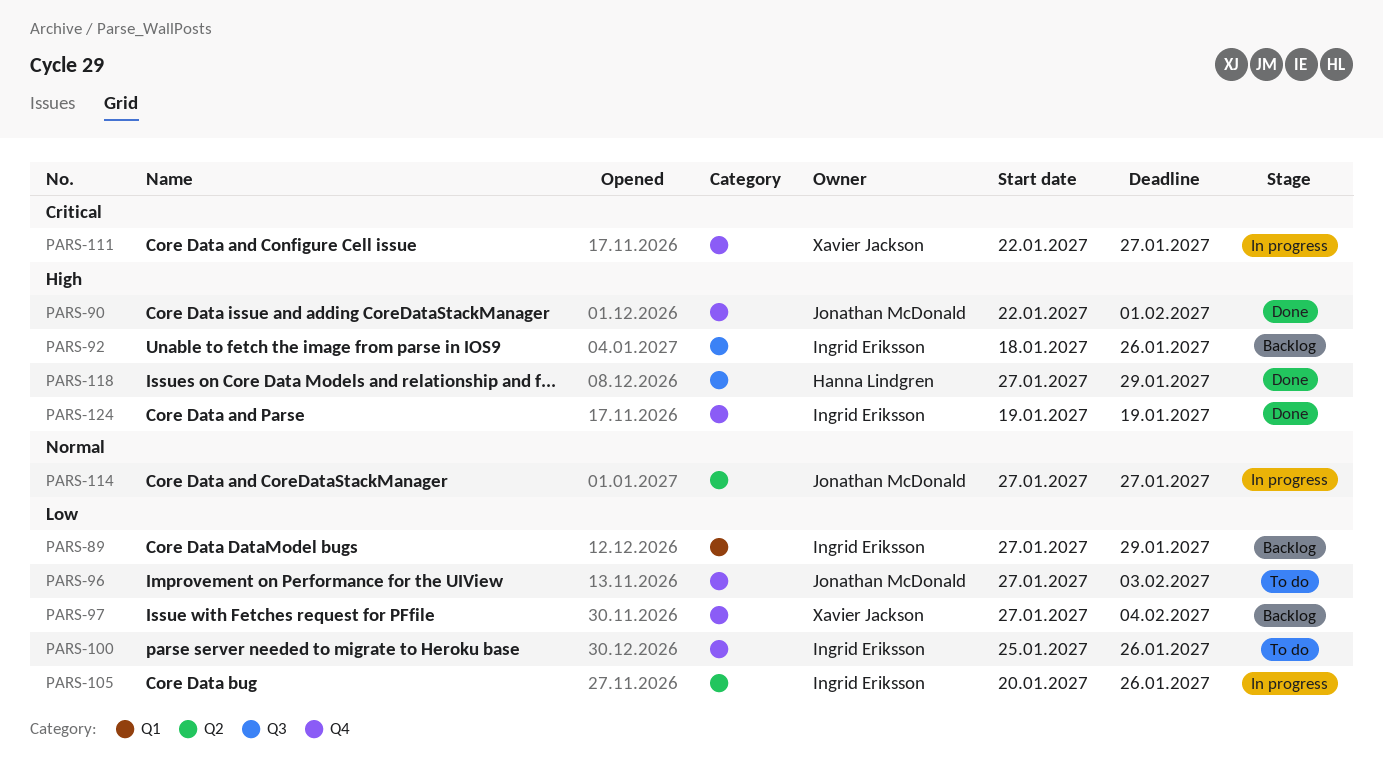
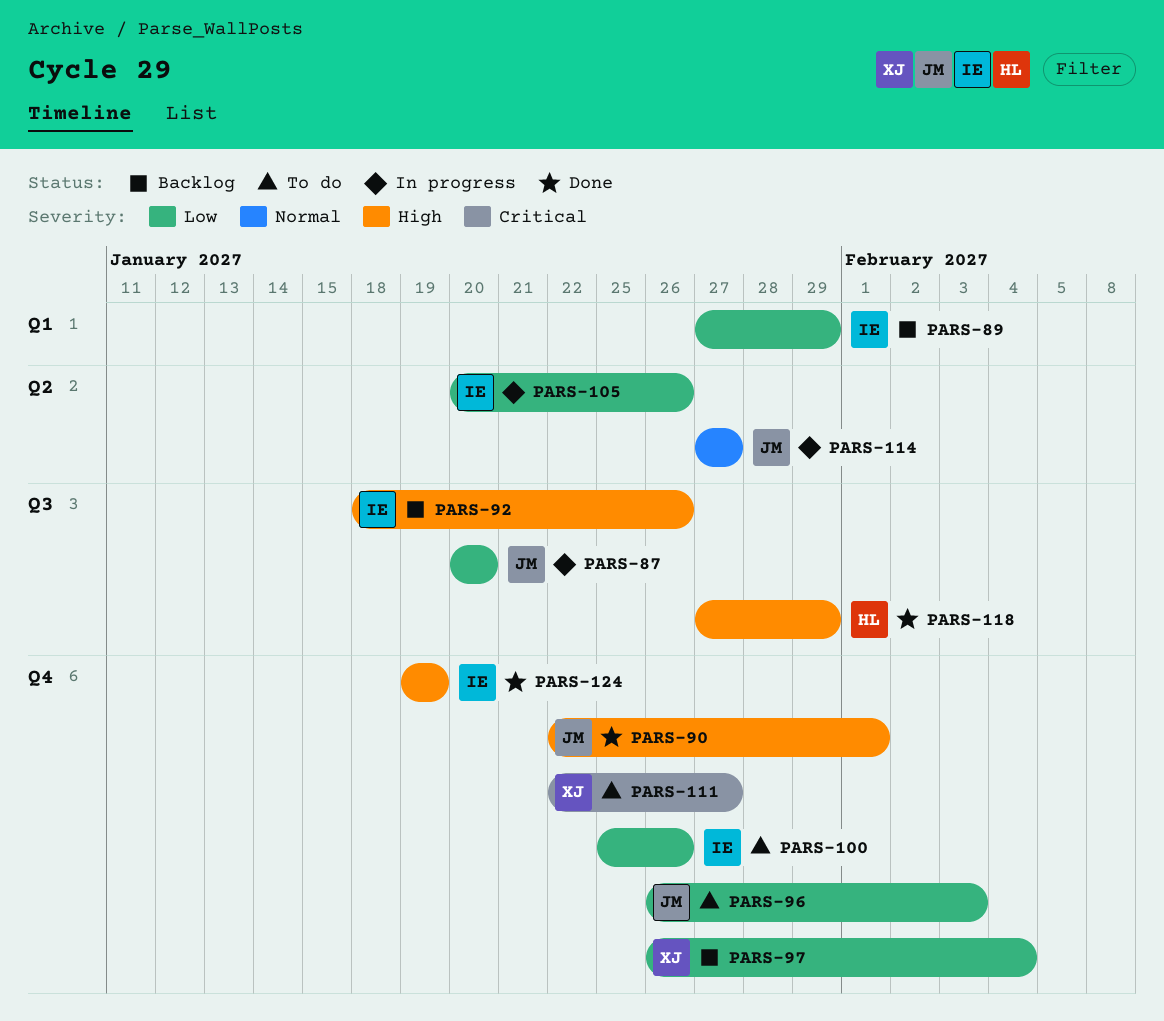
PARS-87: none -> present
PARS-96, start: Jan 27 -> Jan 26
PARS-97, start: Jan 27 -> Jan 26
PARS-111, status: In progress -> To do

